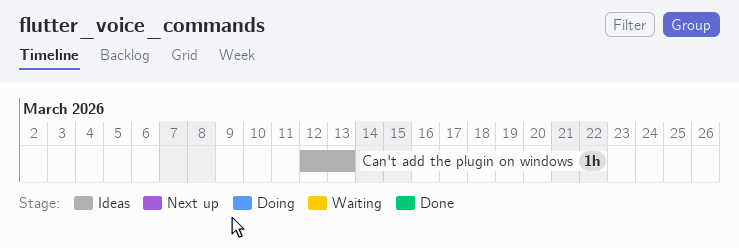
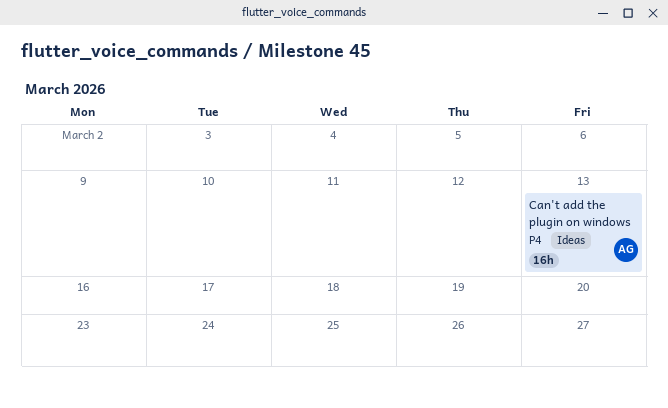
Can't add the plugin on windows, estimate: 1h -> 16h

